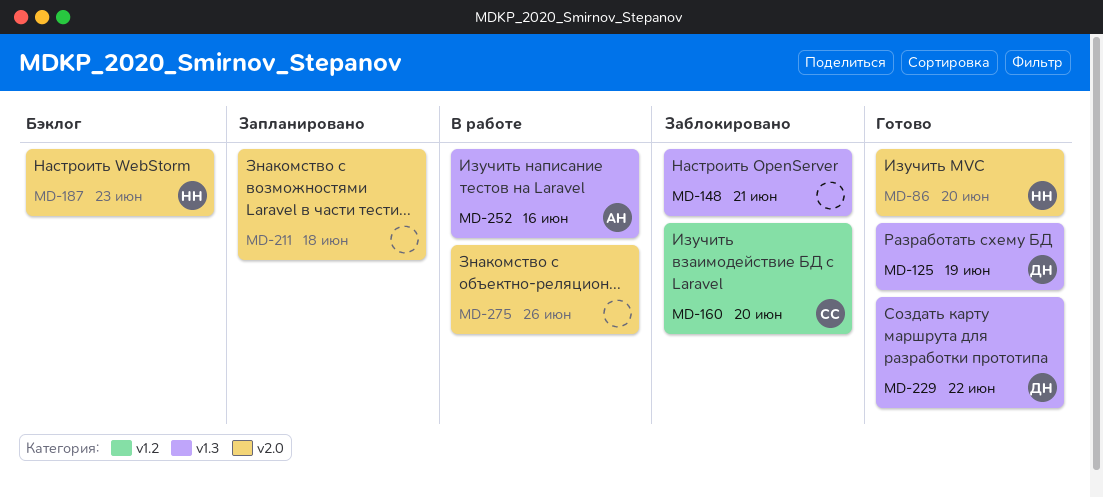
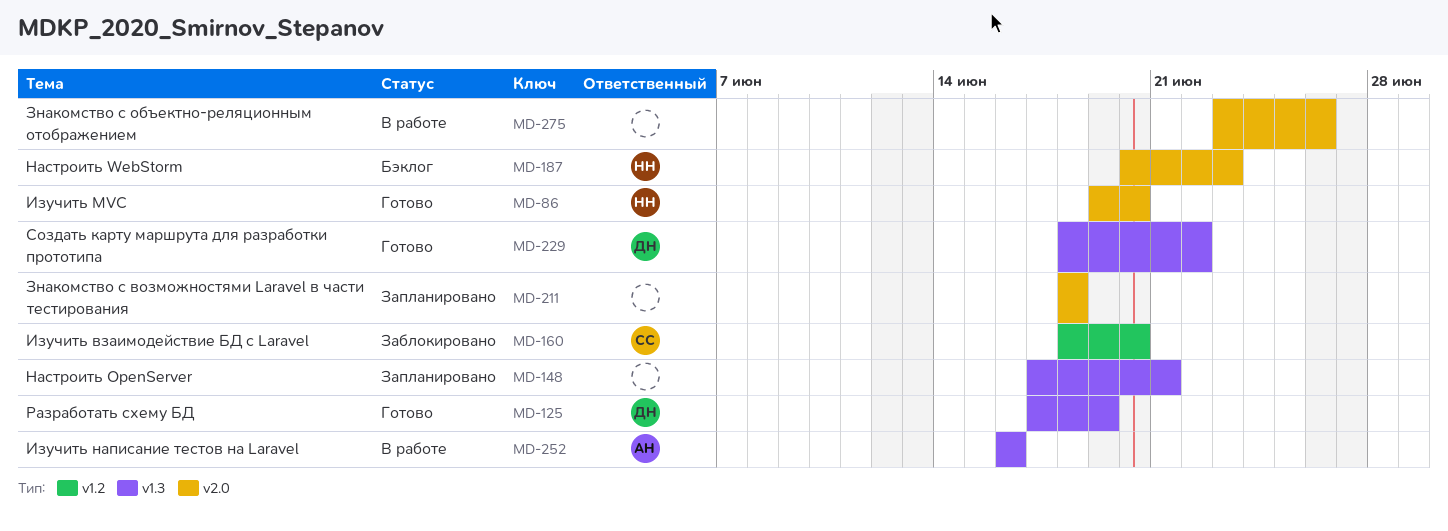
MD-148, status: Заблокировано -> Запланировано

